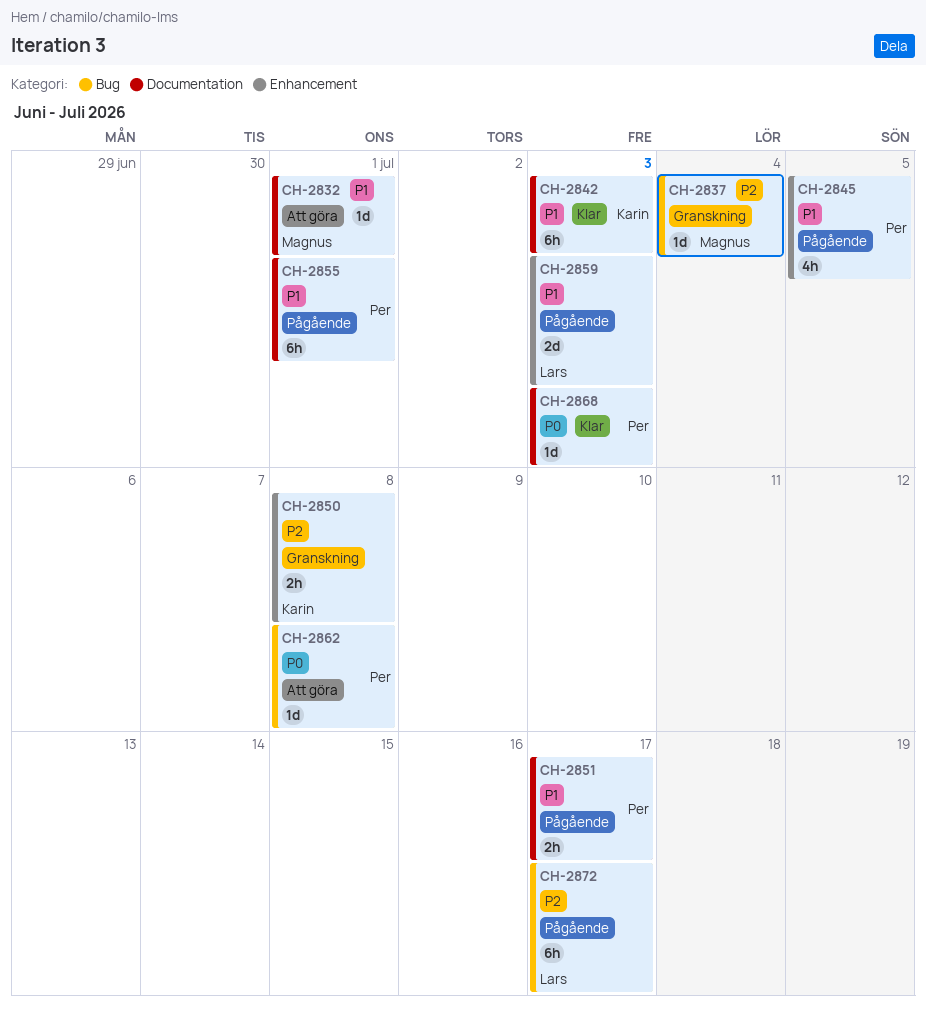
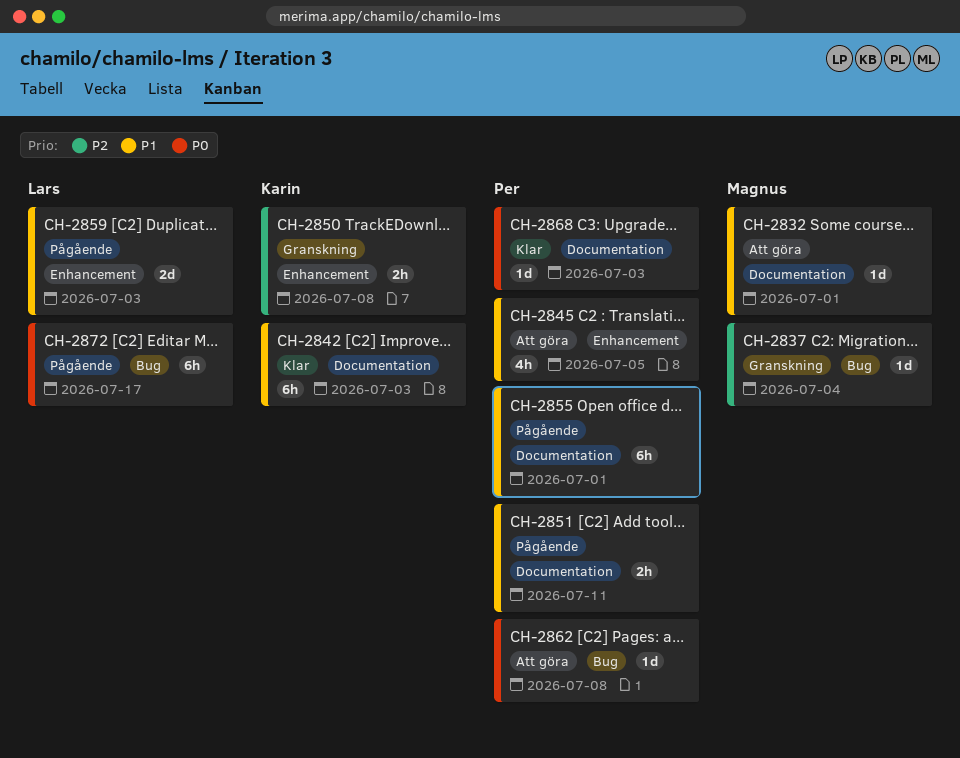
CH-2845, status: Pågående -> Att göra
CH-2851, due: Jul 17 -> Jul 11
CH-2872, priority: P2 -> P0

